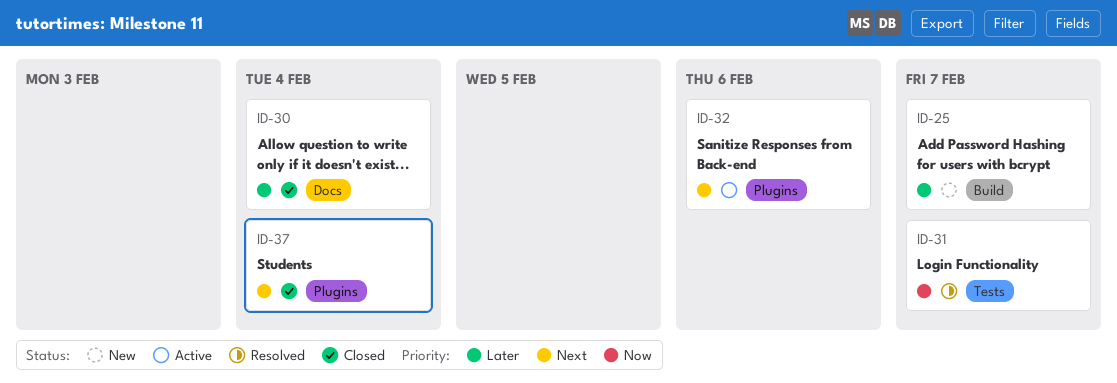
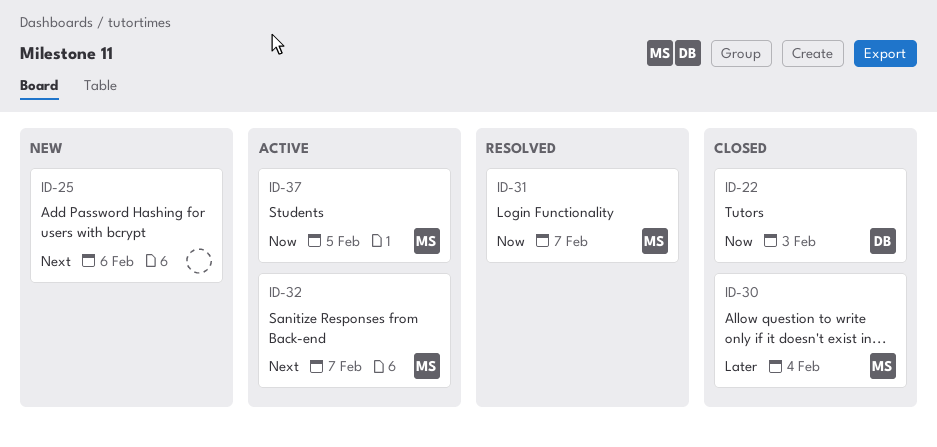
ID-22: none -> present
ID-25, priority: Later -> Next
ID-25, due: Feb 7 -> Feb 6
ID-32, due: Feb 6 -> Feb 7
ID-37, status: Closed -> Active
ID-37, priority: Next -> Now
ID-37, due: Feb 4 -> Feb 5

